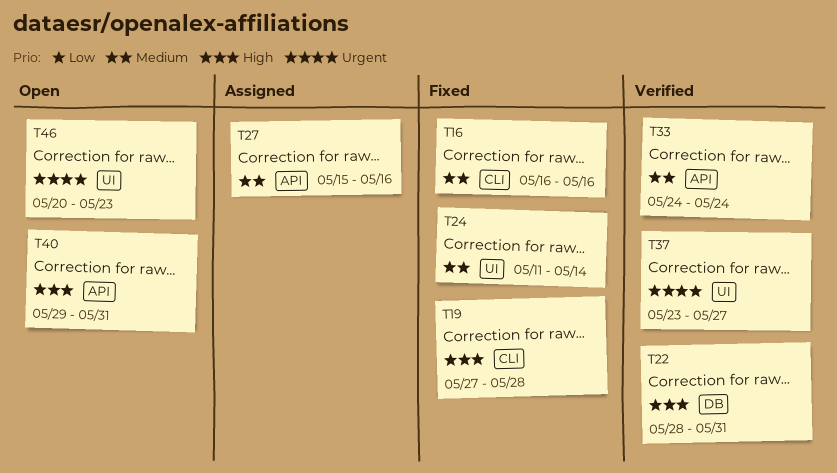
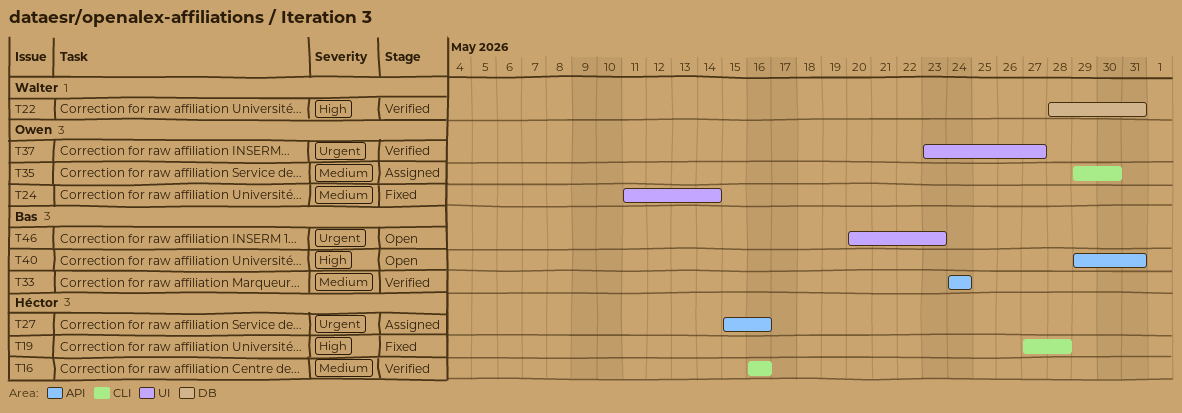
T16, status: Fixed -> Verified
T27, priority: Medium -> Urgent
T35: none -> present

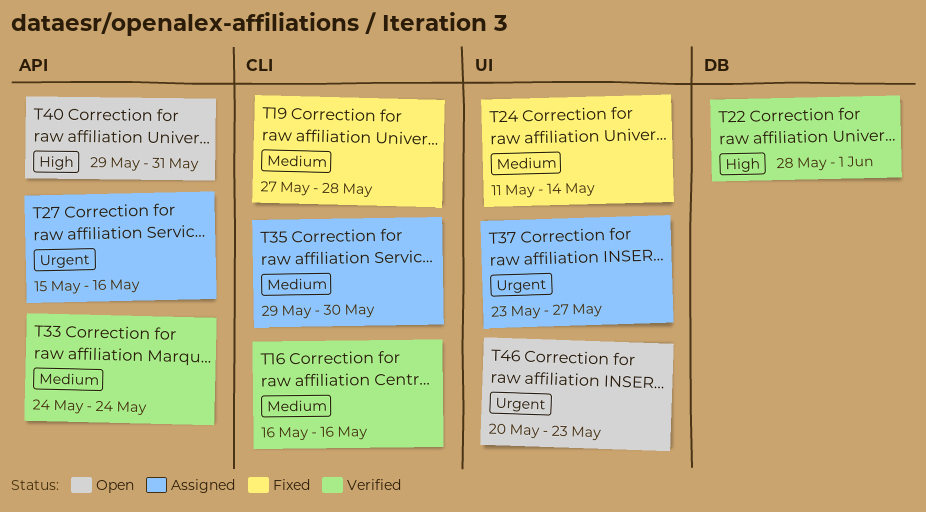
T19, priority: High -> Medium
T22, due: May 31 -> Jun 1
T37, status: Verified -> Assigned

